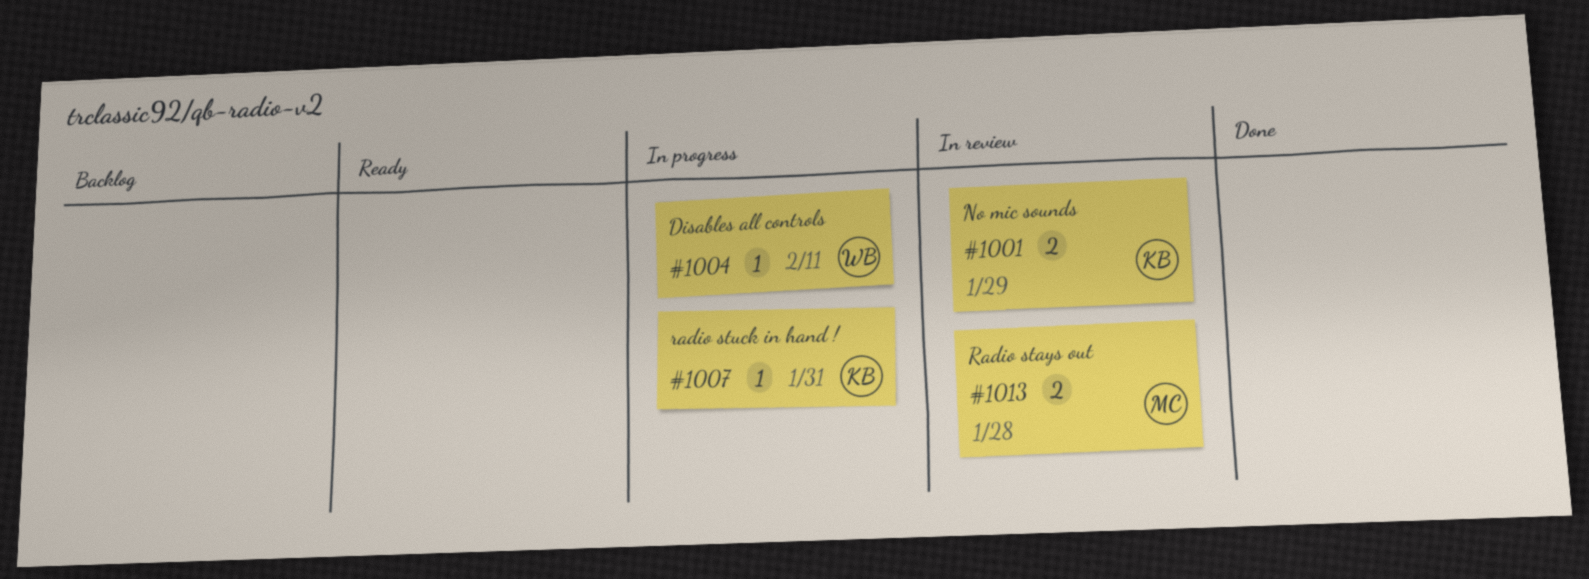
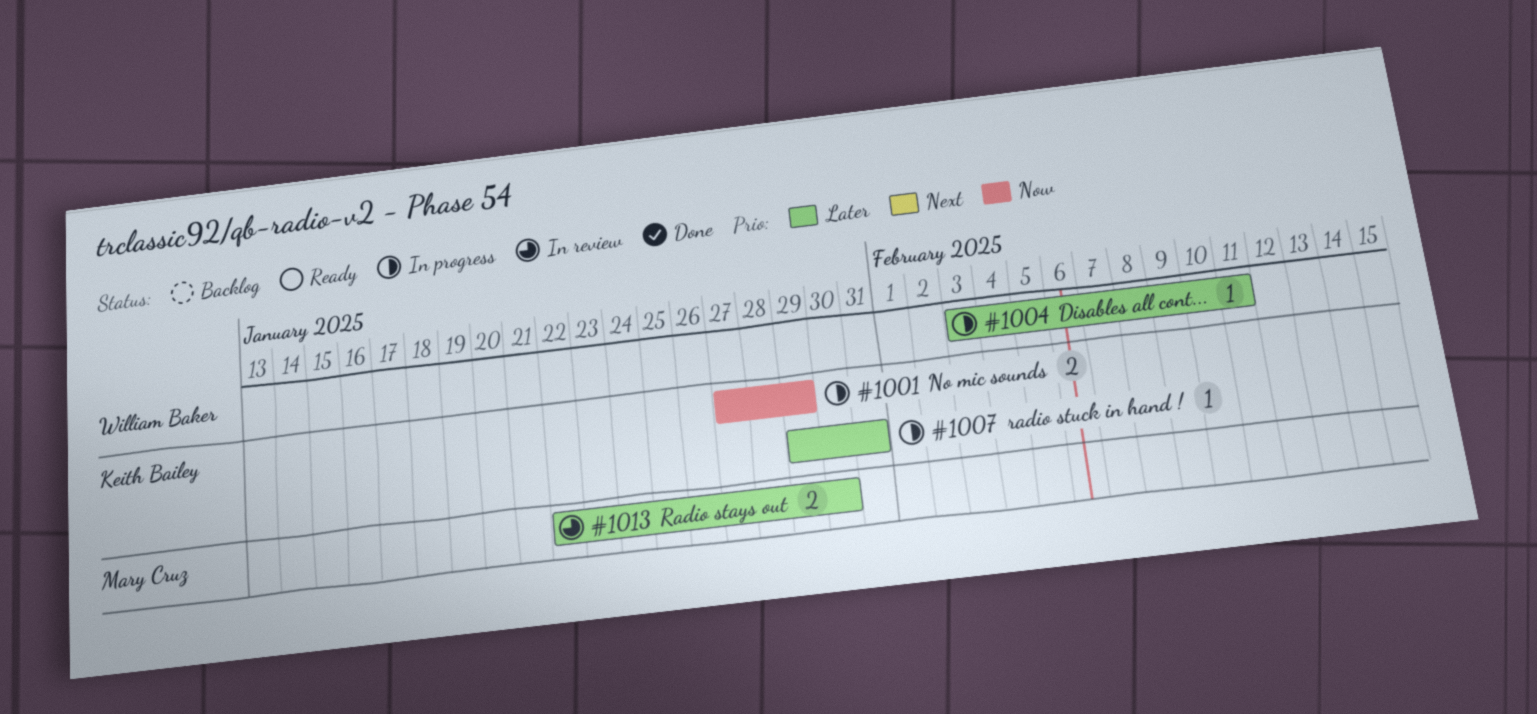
#1001, status: In review -> In progress
#1013, due: Jan 28 -> Jan 30

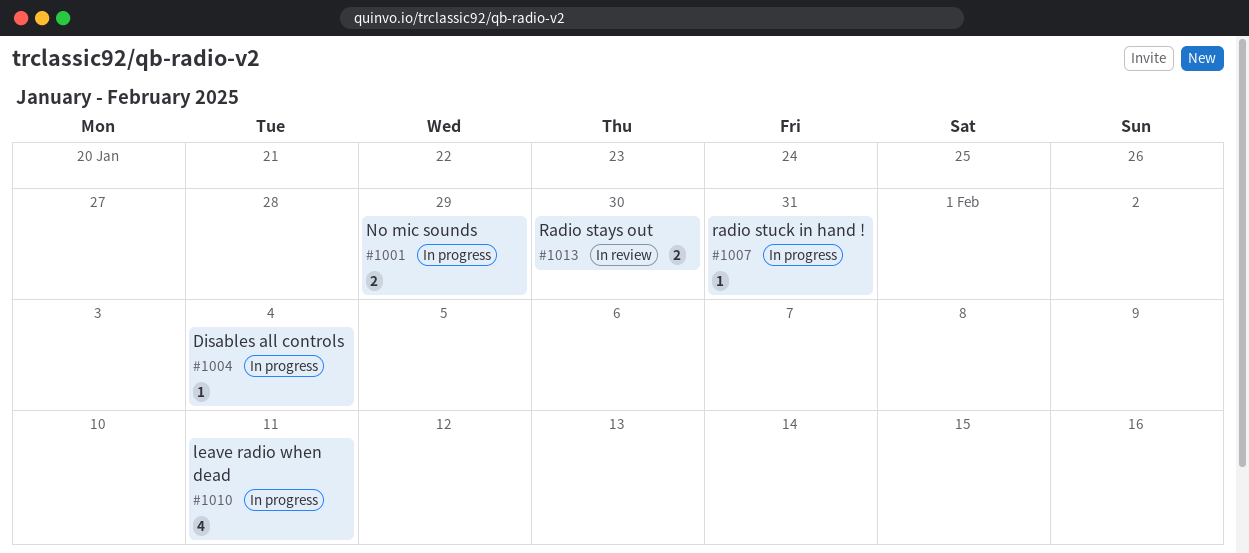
#1004, due: Feb 11 -> Feb 4
#1010: none -> present

